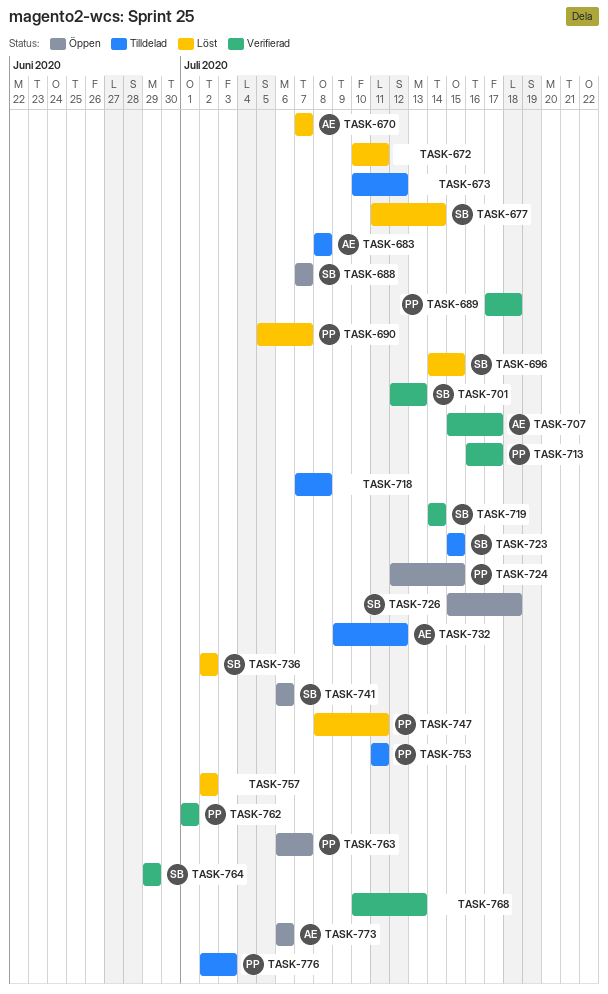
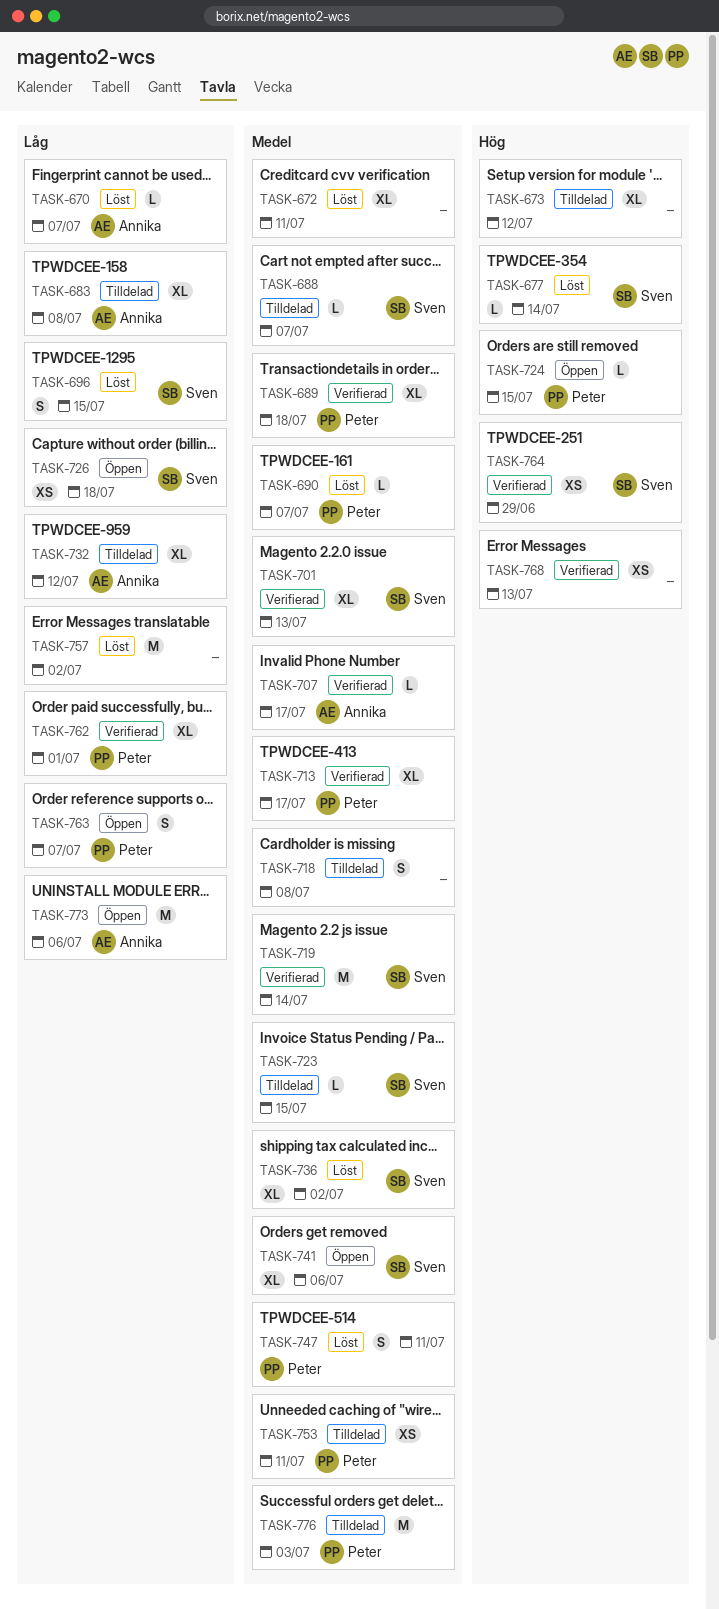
TASK-688, status: Öppen -> Tilldelad

